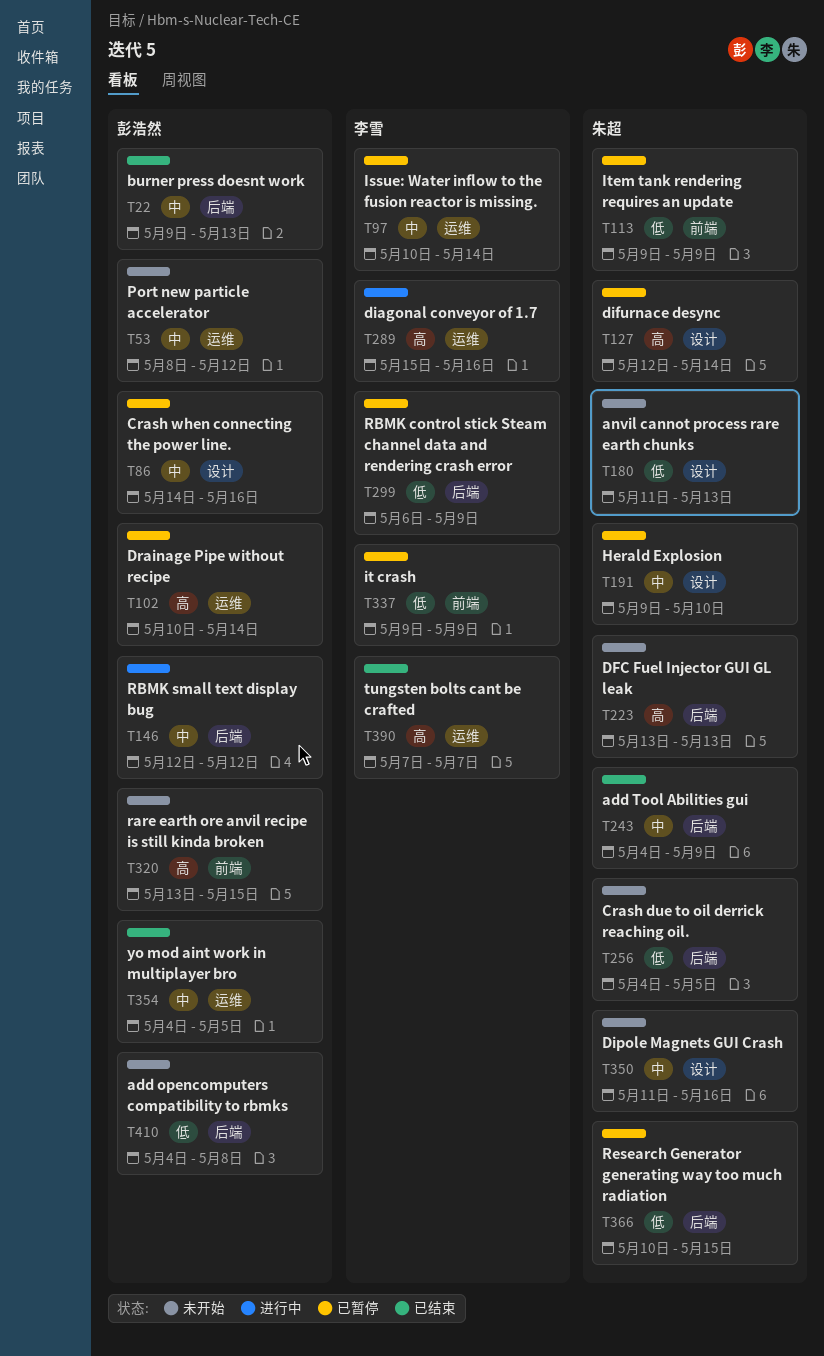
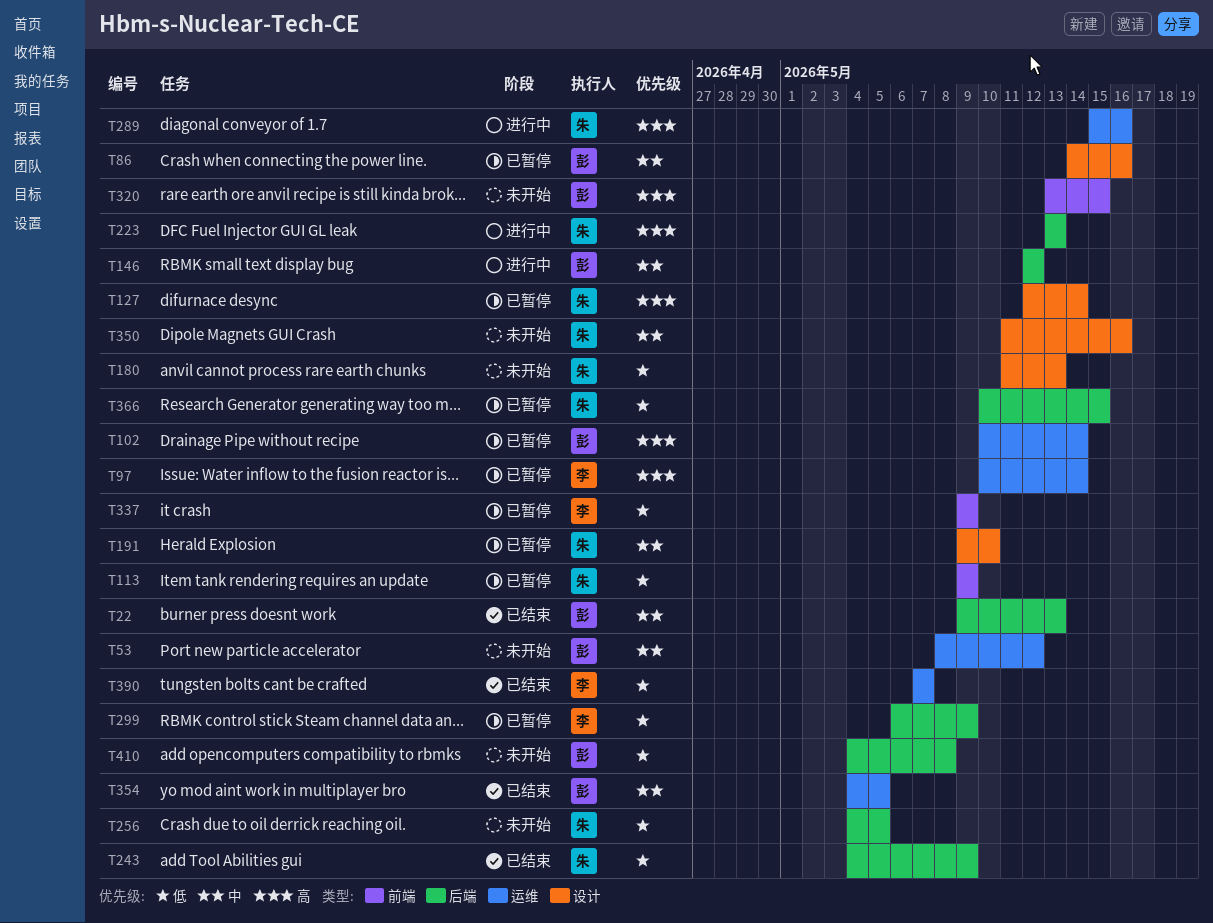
T97, priority: 中 -> 高
T223, status: 未开始 -> 进行中
T243, priority: 中 -> 低
T289, owner: 李雪 -> 朱超
T390, priority: 高 -> 低

